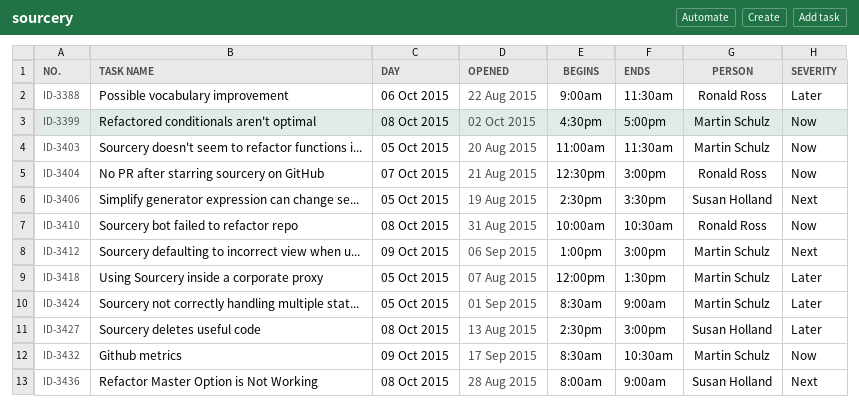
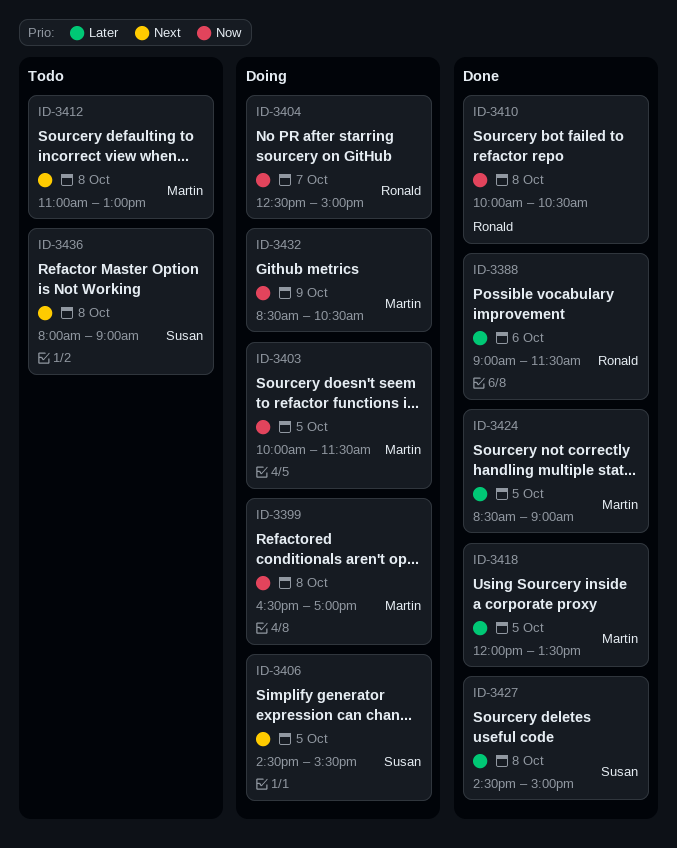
ID-3403, begins: 11:00 -> 10:00
ID-3412, day: Oct 9 -> Oct 8
ID-3412, begins: 13:00 -> 11:00
ID-3412, ends: 15:00 -> 13:00

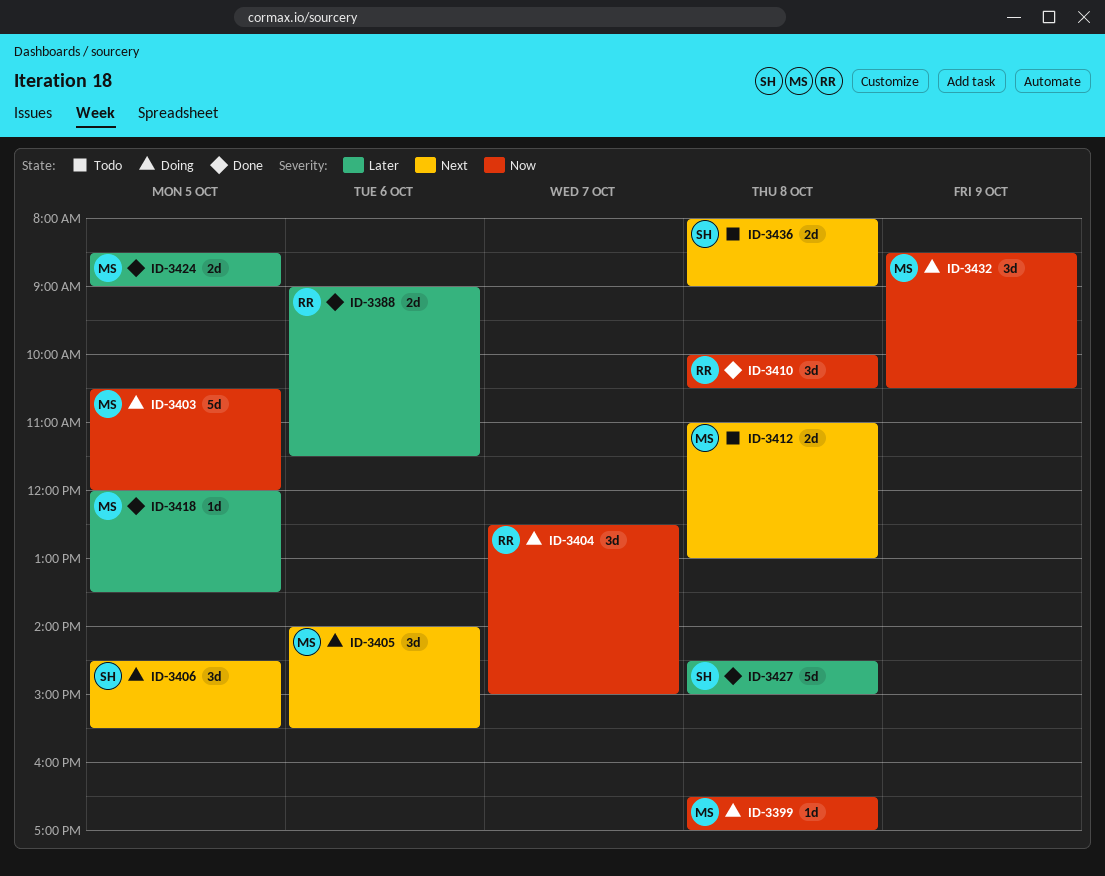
ID-3403, begins: 10:00 -> 10:30
ID-3403, ends: 11:30 -> 12:00
ID-3405: none -> present

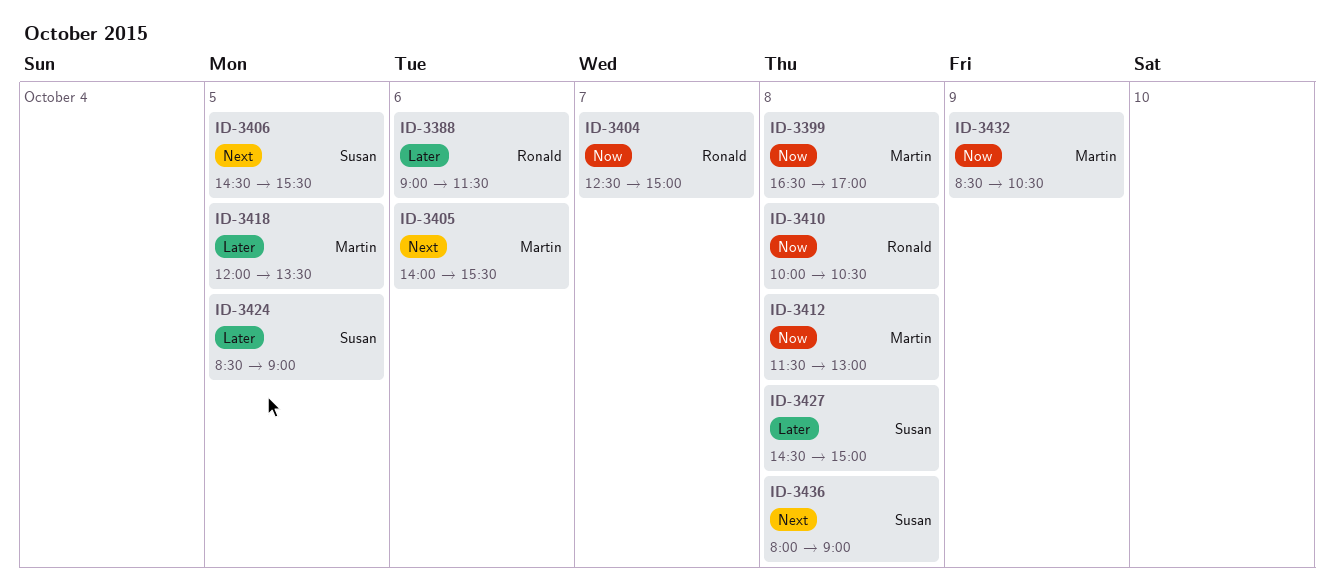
ID-3403: present -> none
ID-3412, priority: Next -> Now
ID-3412, begins: 11:00 -> 11:30
ID-3424, owner: Martin -> Susan

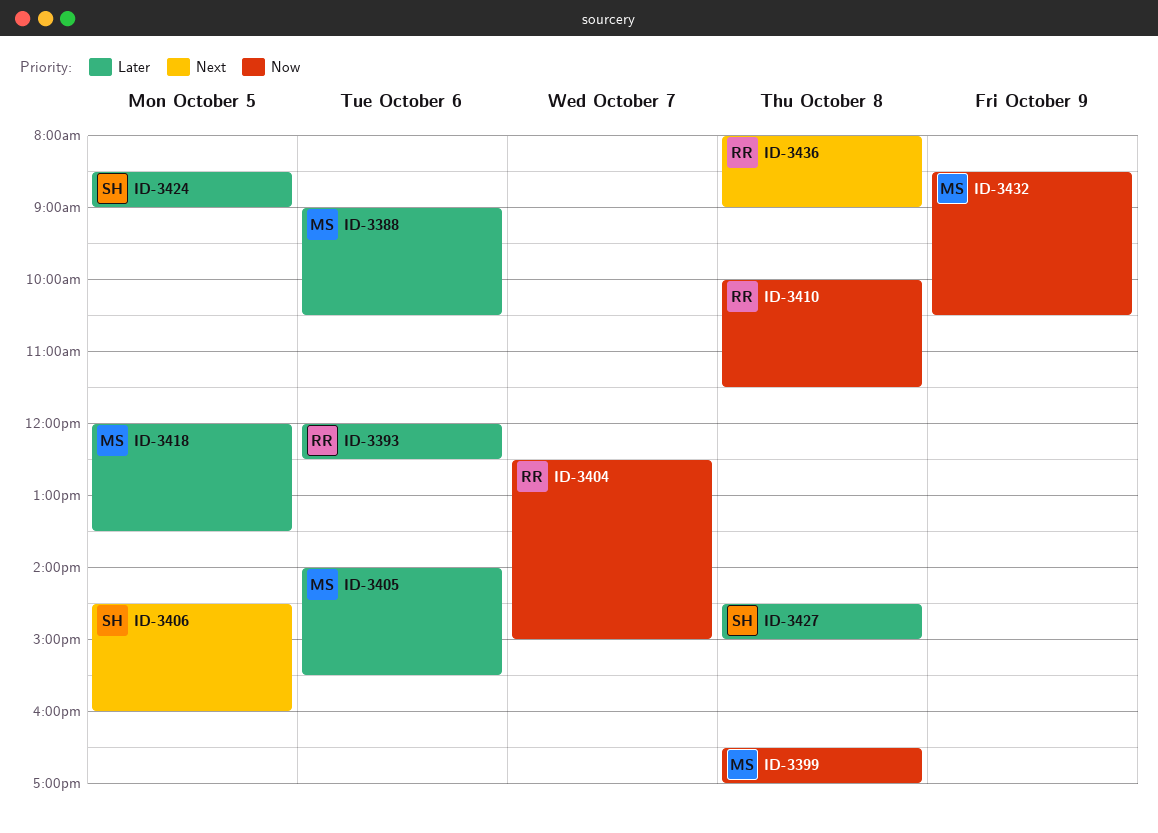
ID-3388, owner: Ronald -> Martin
ID-3388, ends: 11:30 -> 10:30
ID-3393: none -> present
ID-3405, priority: Next -> Later
ID-3406, ends: 15:30 -> 16:00
ID-3410, ends: 10:30 -> 11:30
ID-3412: present -> none
ID-3436, owner: Susan -> Ronald

